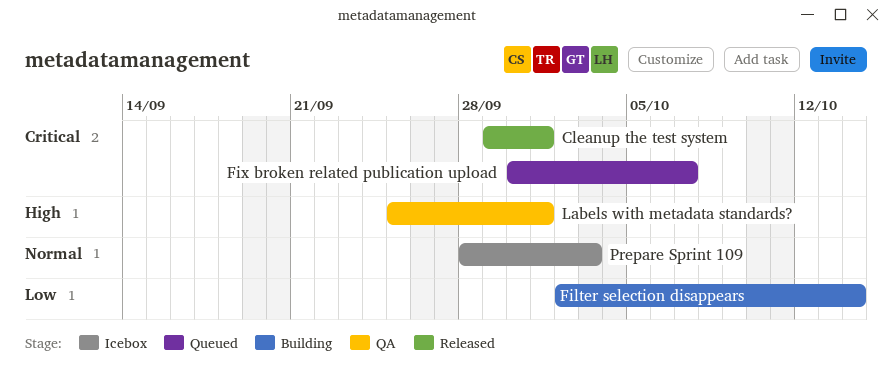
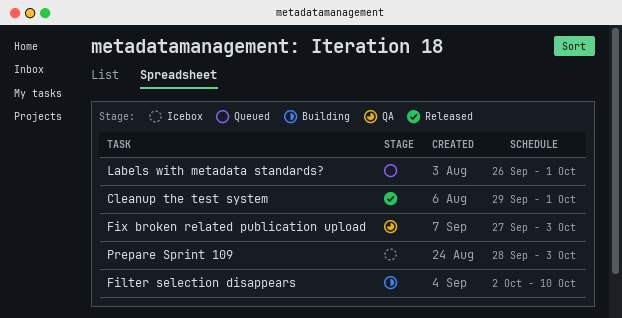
Filter selection disappears, due: Oct 14 -> Oct 10
Fix broken related publication upload, status: Queued -> QA
Fix broken related publication upload, start: Sep 30 -> Sep 27
Fix broken related publication upload, due: Oct 7 -> Oct 3
Labels with metadata standards?, status: QA -> Queued
Labels with metadata standards?, start: Sep 25 -> Sep 26

